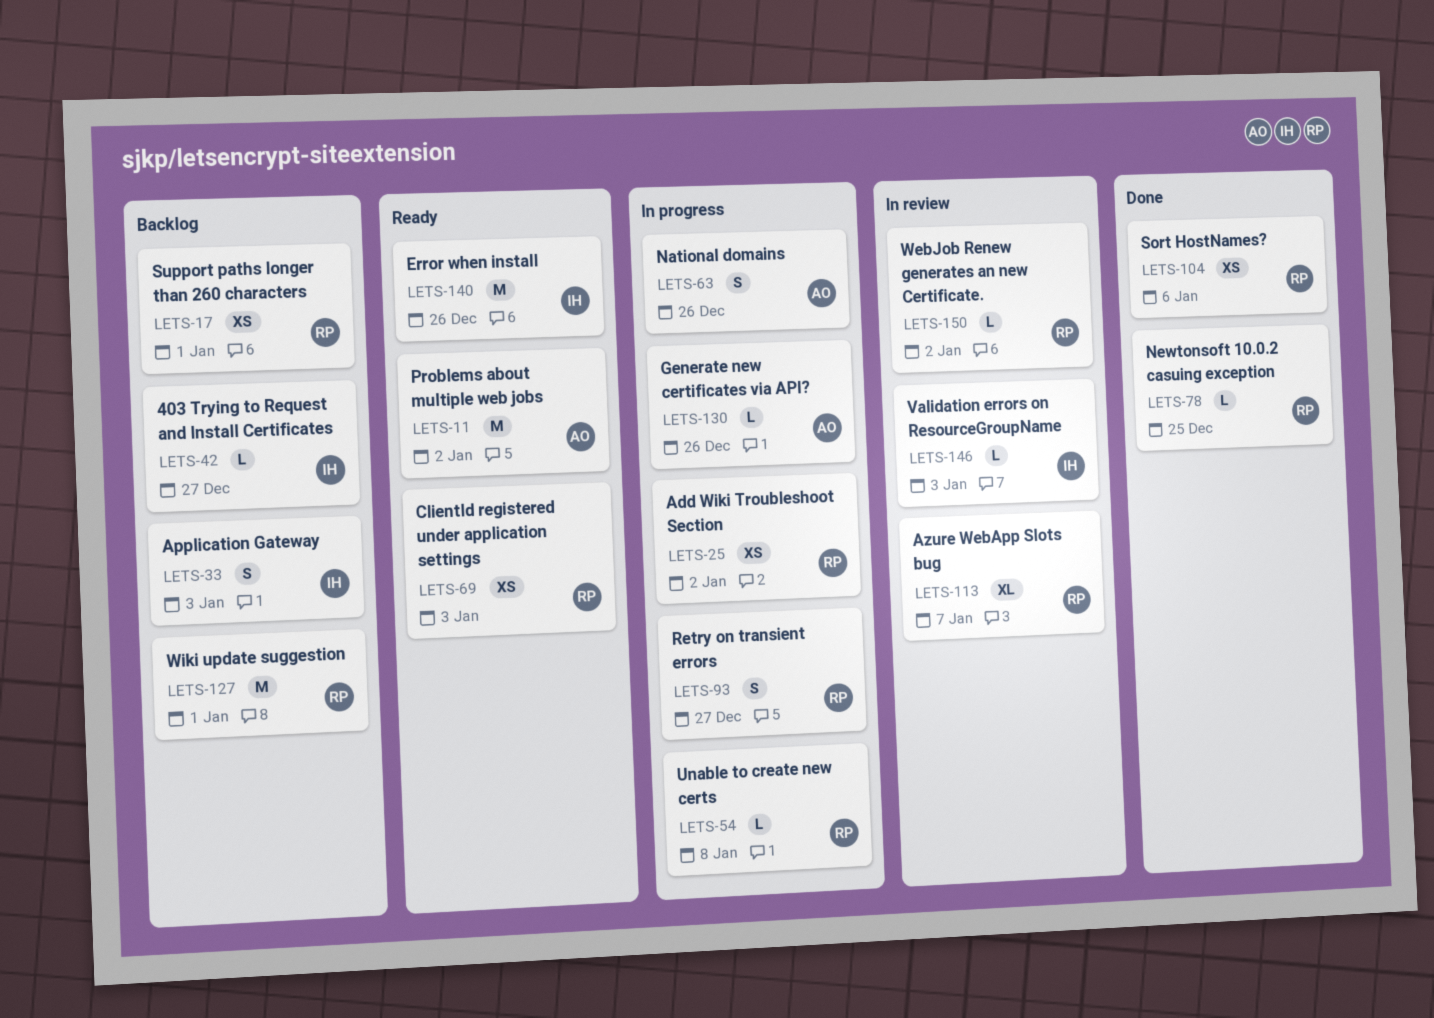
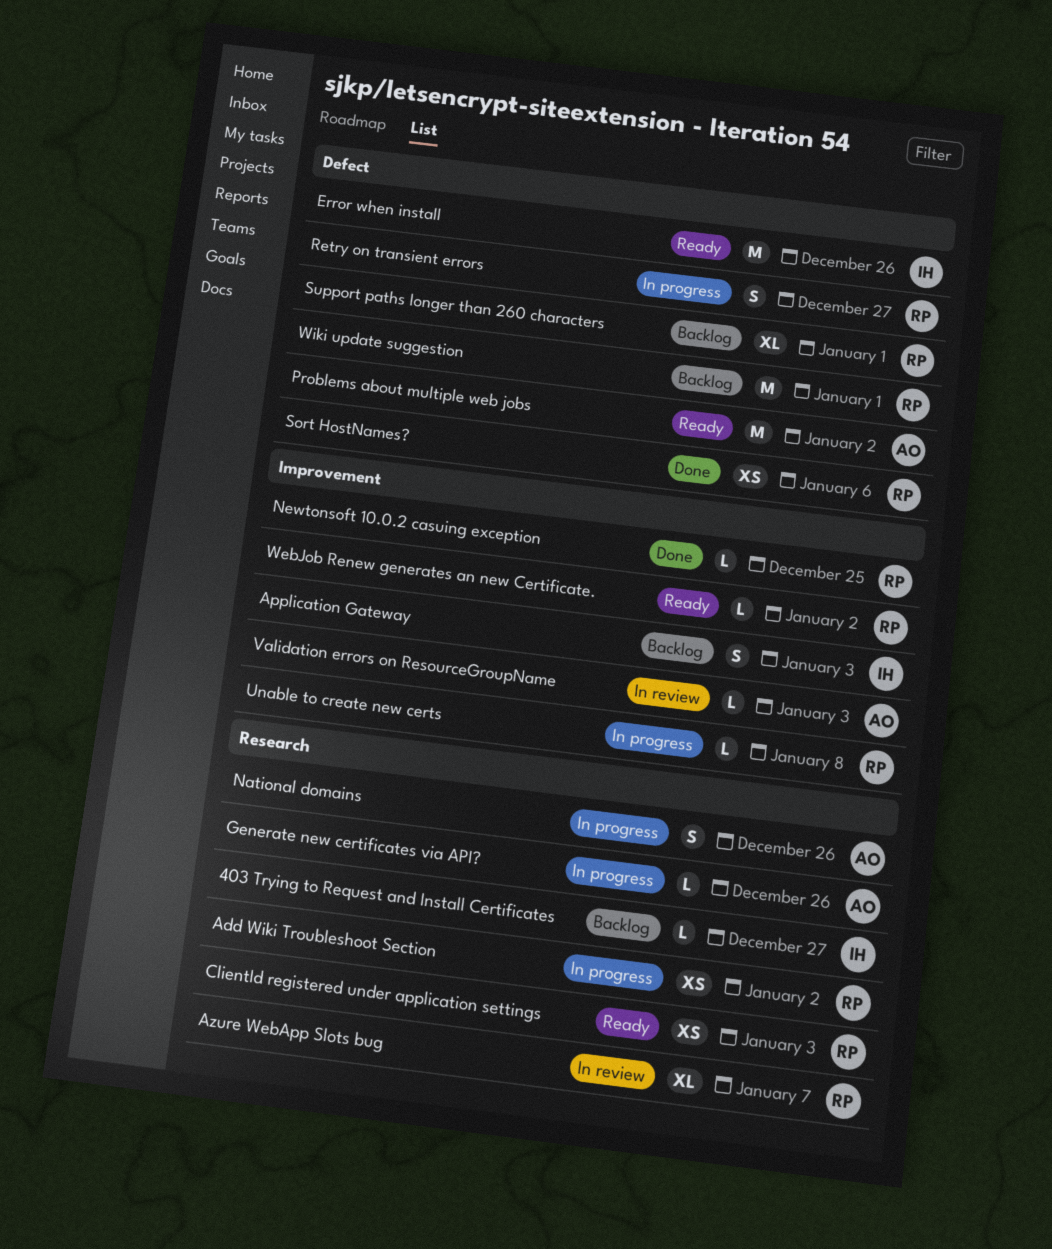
Support paths longer than 260 characters, estimate: XS -> XL
Validation errors on ResourceGroupName, owner: IH -> AO
WebJob Renew generates an new Certificate., status: In review -> Ready

